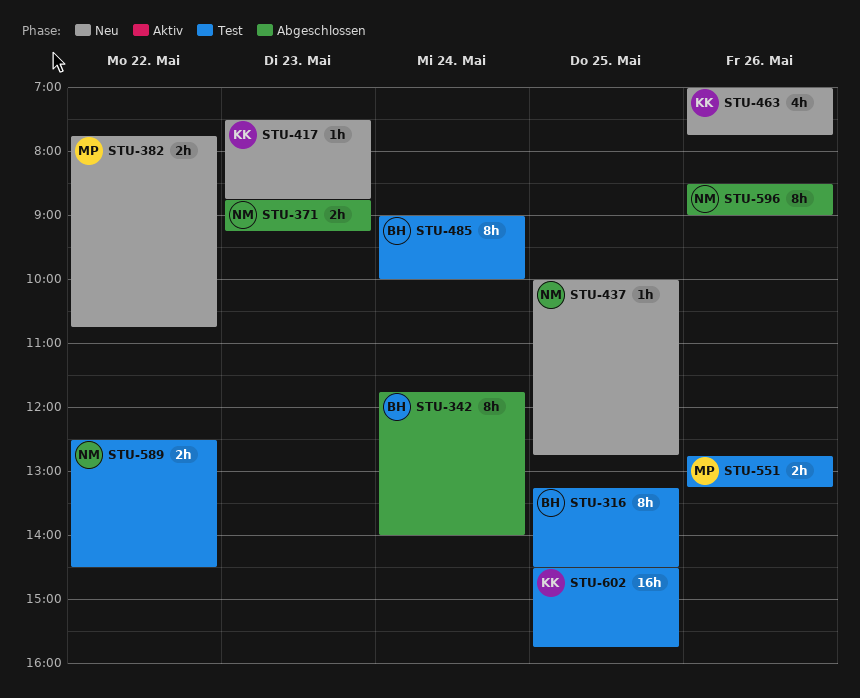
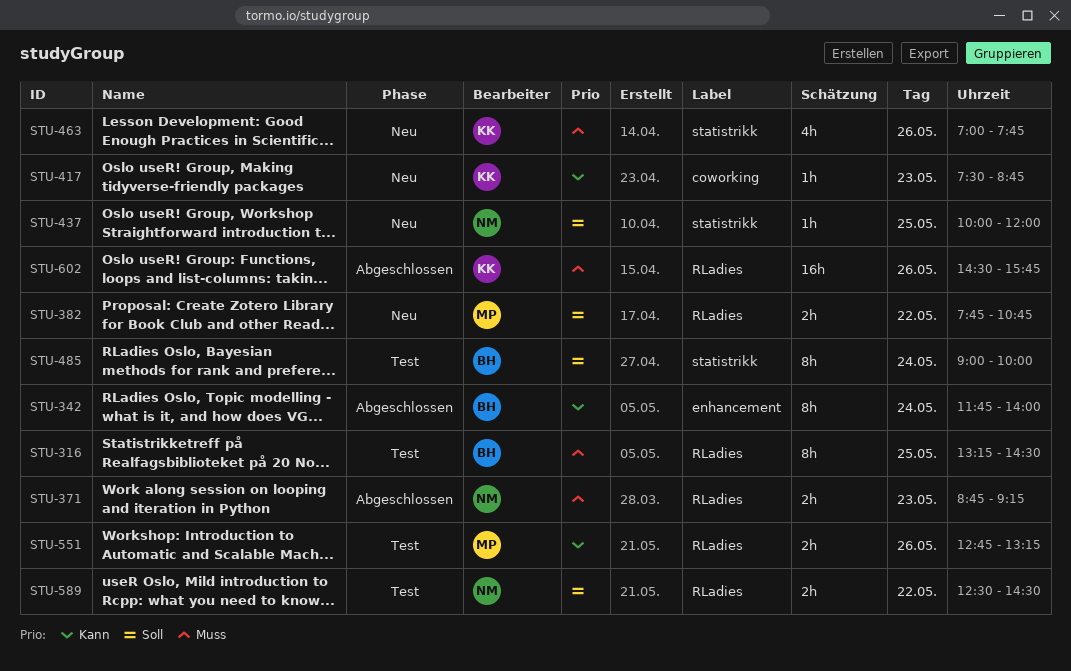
STU-437, ends: 12:45 -> 12:00
STU-596: present -> none
STU-602, status: Test -> Abgeschlossen
STU-602, day: May 25 -> May 26

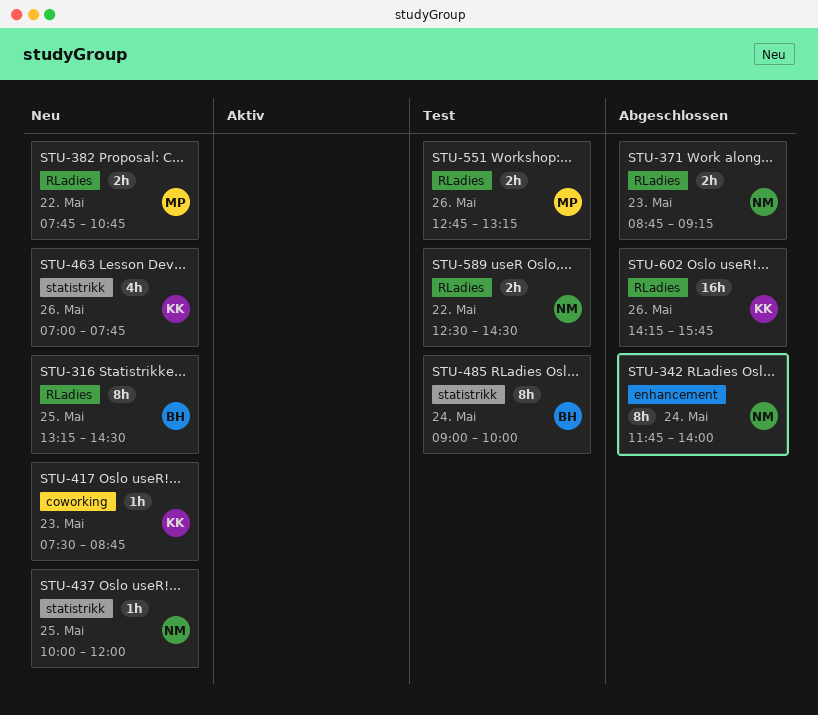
STU-316, status: Test -> Neu
STU-342, owner: BH -> NM
STU-602, begins: 14:30 -> 14:15

